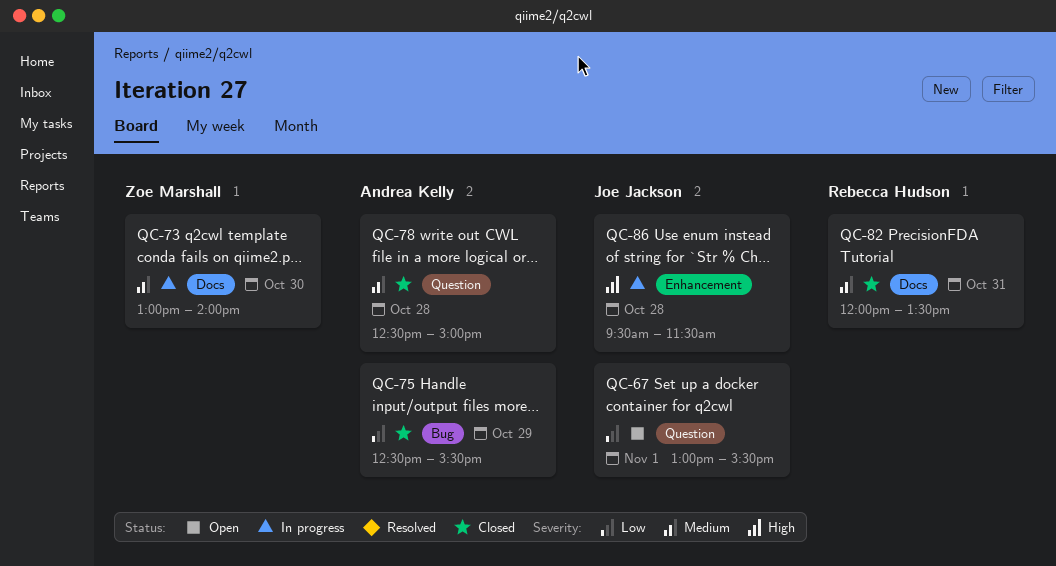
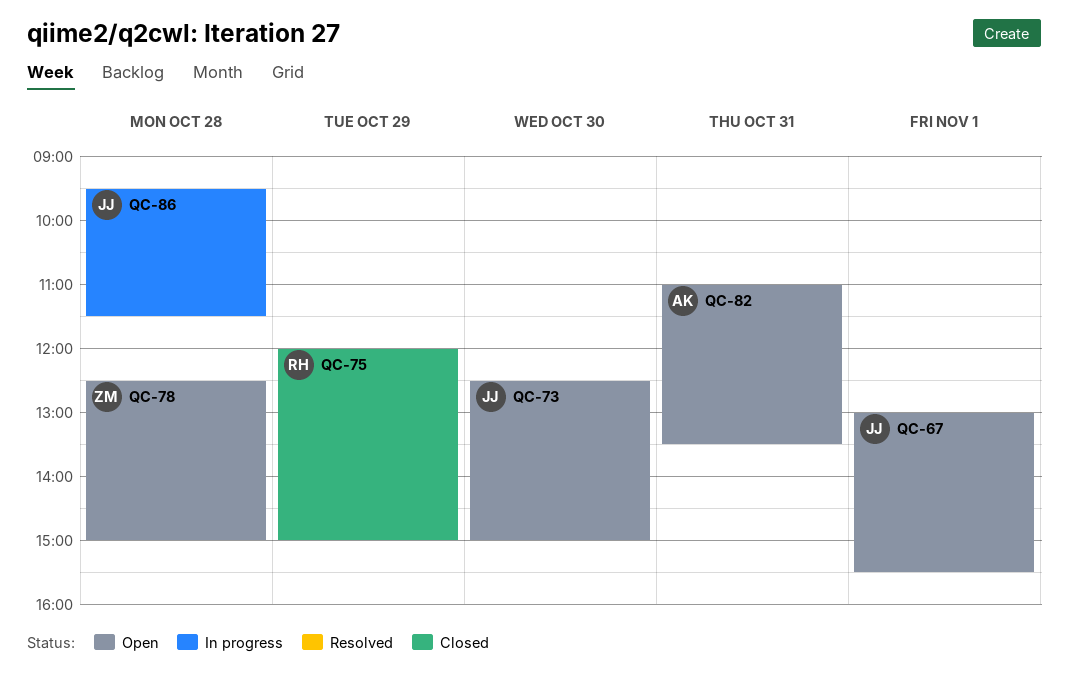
QC-73, status: In progress -> Open
QC-73, owner: Zoe Marshall -> Joe Jackson
QC-73, begins: 13:00 -> 12:30
QC-73, ends: 14:00 -> 15:00
QC-75, owner: Andrea Kelly -> Rebecca Hudson
QC-75, begins: 12:30 -> 12:00
QC-75, ends: 15:30 -> 15:00
QC-78, status: Closed -> Open
QC-78, owner: Andrea Kelly -> Zoe Marshall
QC-82, status: Closed -> Open
QC-82, owner: Rebecca Hudson -> Andrea Kelly
QC-82, begins: 12:00 -> 11:00

